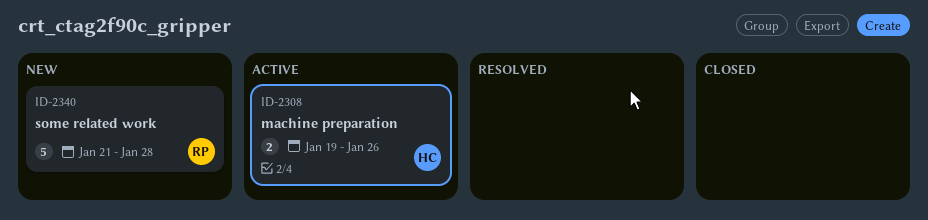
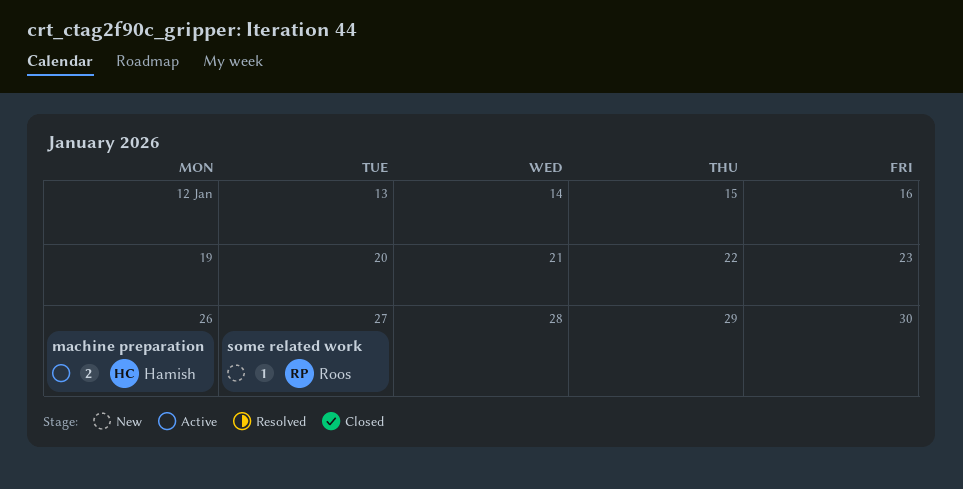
some related work, estimate: 5 -> 1
some related work, due: Jan 28 -> Jan 27

